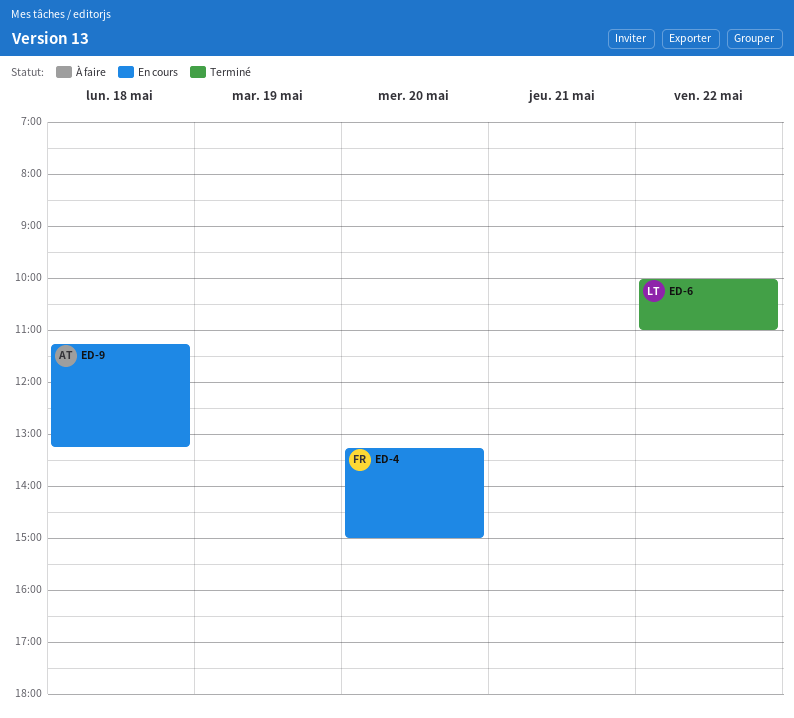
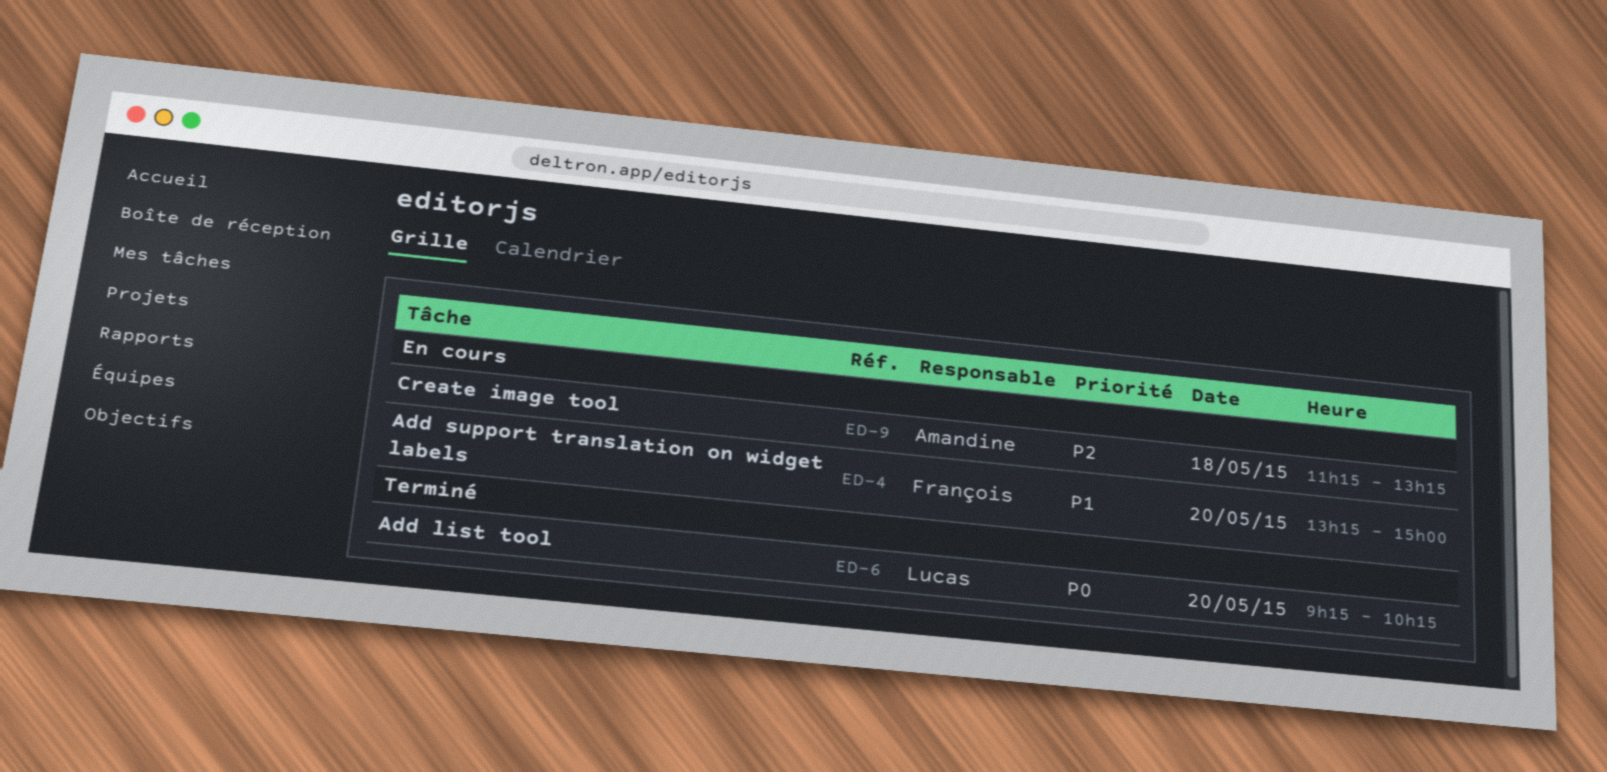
ED-6, day: May 22 -> May 20
ED-6, begins: 10:00 -> 09:15
ED-6, ends: 11:00 -> 10:15

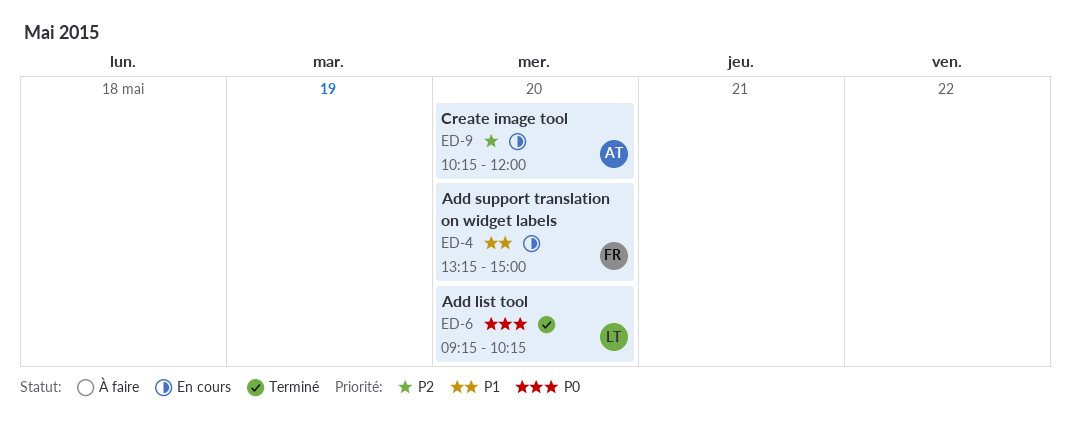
ED-9, day: May 18 -> May 20
ED-9, begins: 11:15 -> 10:15
ED-9, ends: 13:15 -> 12:00

